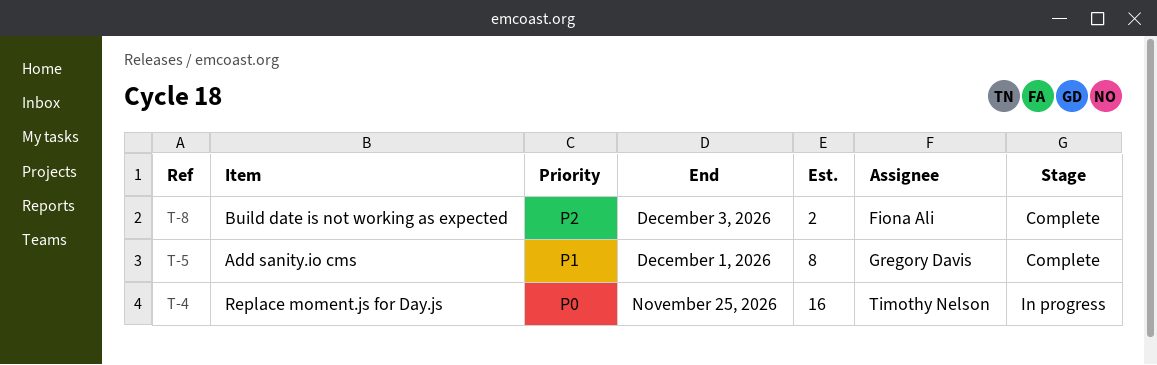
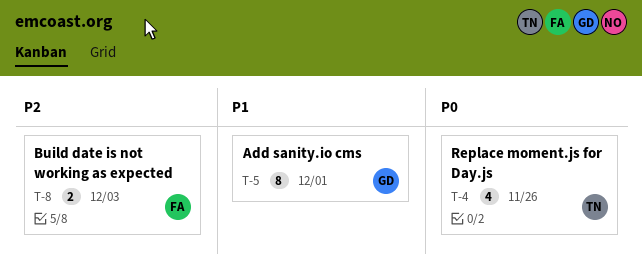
T-4, estimate: 16 -> 4
T-4, due: Nov 25 -> Nov 26

